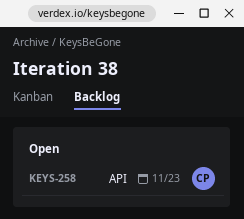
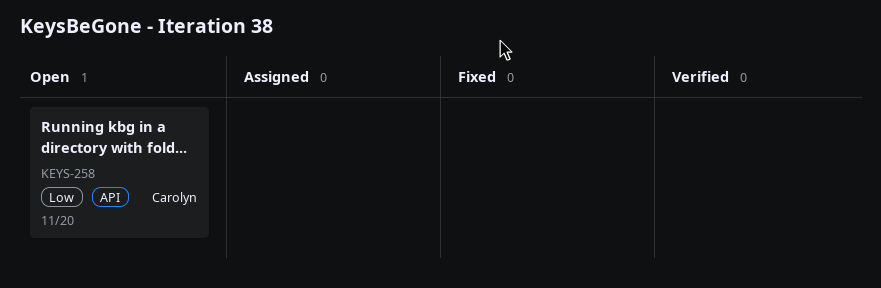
KEYS-258, due: Nov 23 -> Nov 20

